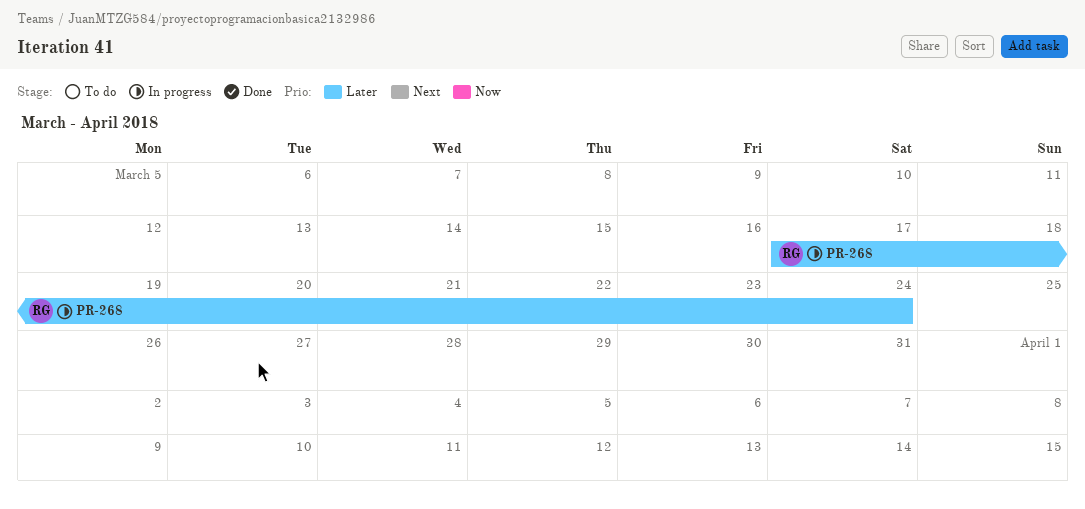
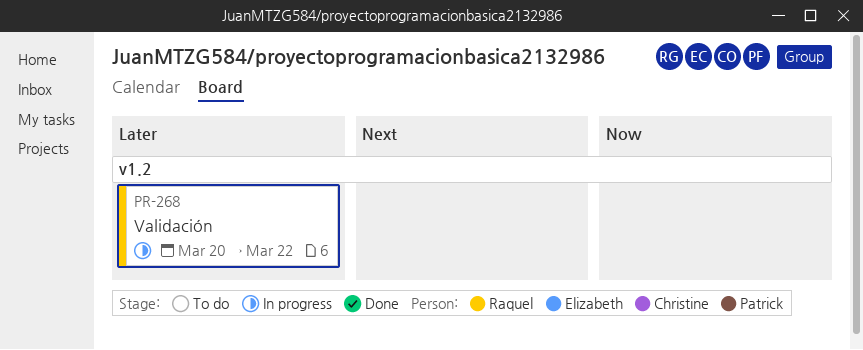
PR-268, start: Mar 17 -> Mar 20
PR-268, due: Mar 24 -> Mar 22

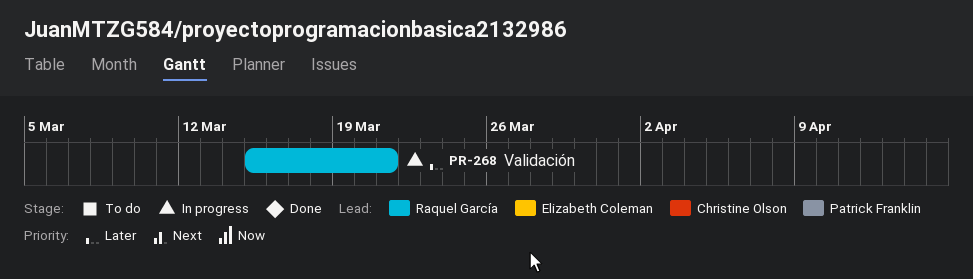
PR-268, start: Mar 20 -> Mar 15
PR-268, due: Mar 22 -> Mar 21

